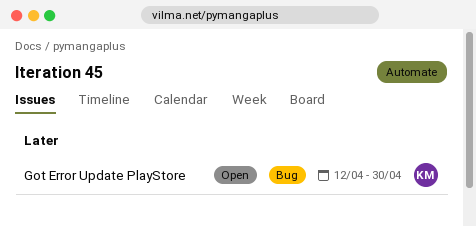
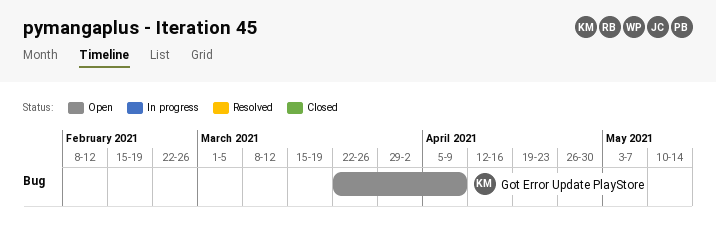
Got Error Update PlayStore, start: Apr 12 -> Mar 22
Got Error Update PlayStore, due: Apr 30 -> Apr 9

